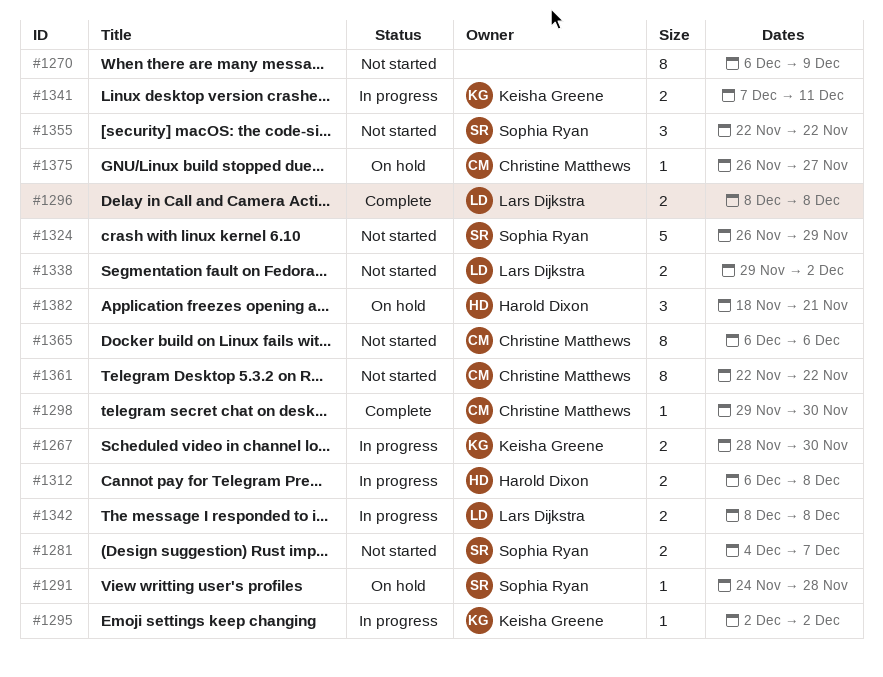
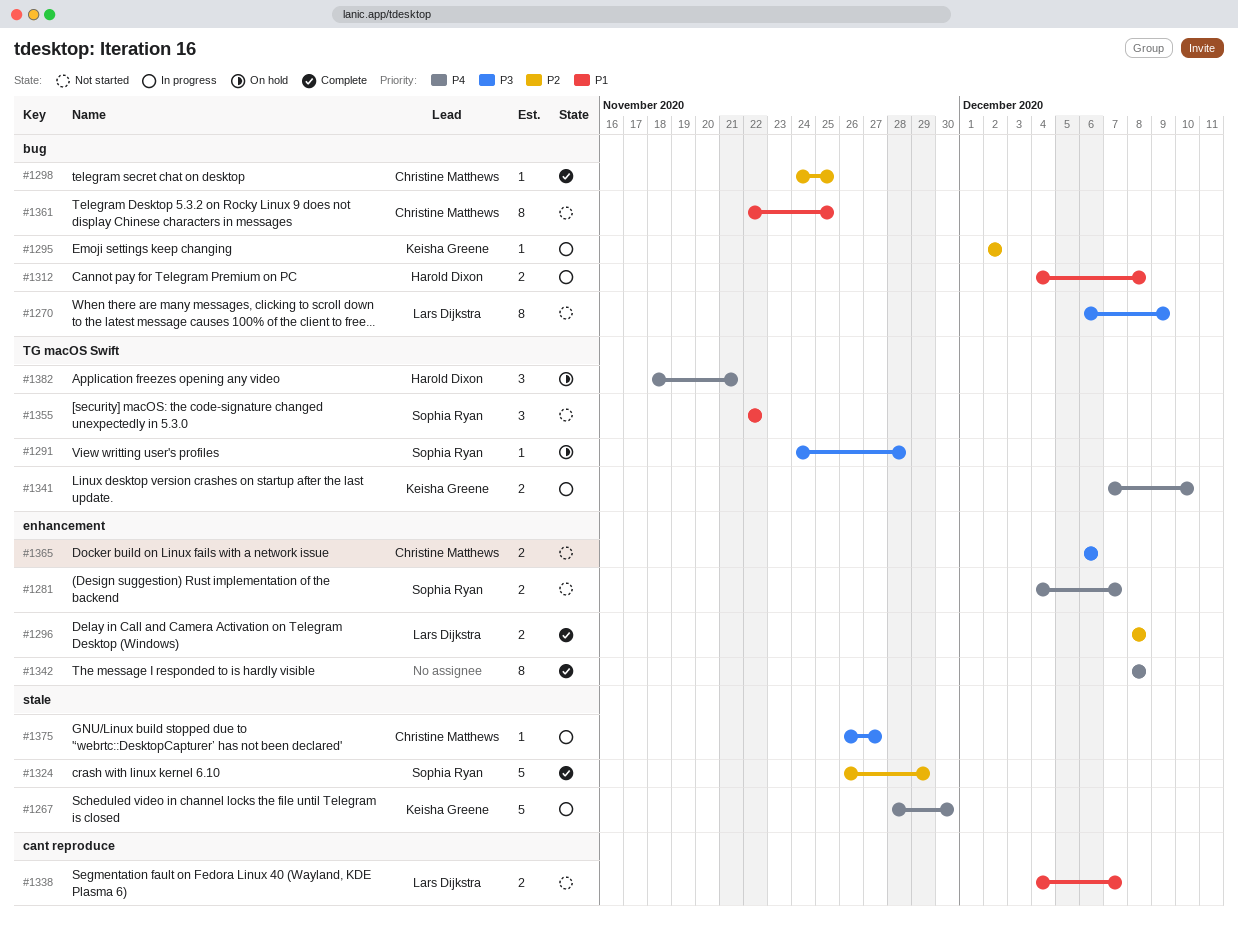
#1267, estimate: 2 -> 5
#1270, owner: none -> Lars Dijkstra
#1298, start: Nov 29 -> Nov 24
#1298, due: Nov 30 -> Nov 25
#1312, start: Dec 6 -> Dec 4
#1324, status: Not started -> Complete
#1338, start: Nov 29 -> Dec 4
#1338, due: Dec 2 -> Dec 7
#1341, due: Dec 11 -> Dec 10
#1342, status: In progress -> Complete
#1342, owner: Lars Dijkstra -> none
#1342, estimate: 2 -> 8
#1361, due: Nov 22 -> Nov 25
#1365, estimate: 8 -> 2
#1375, status: On hold -> In progress

